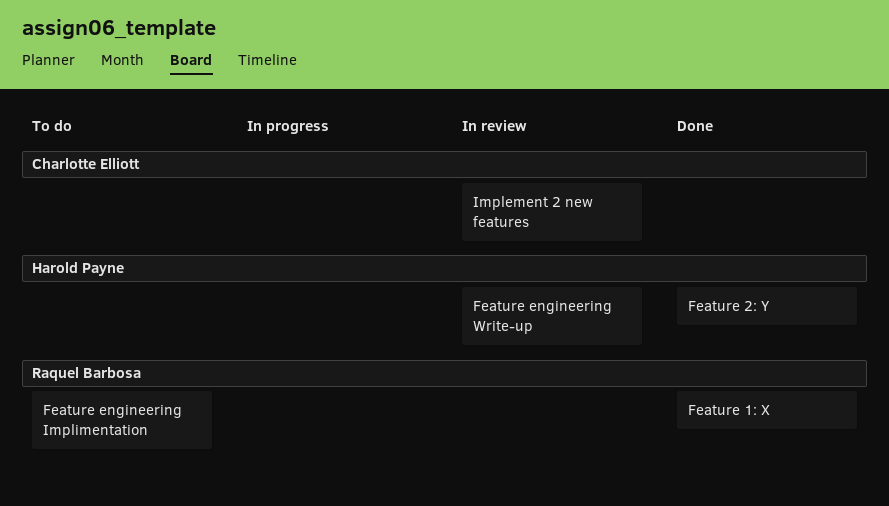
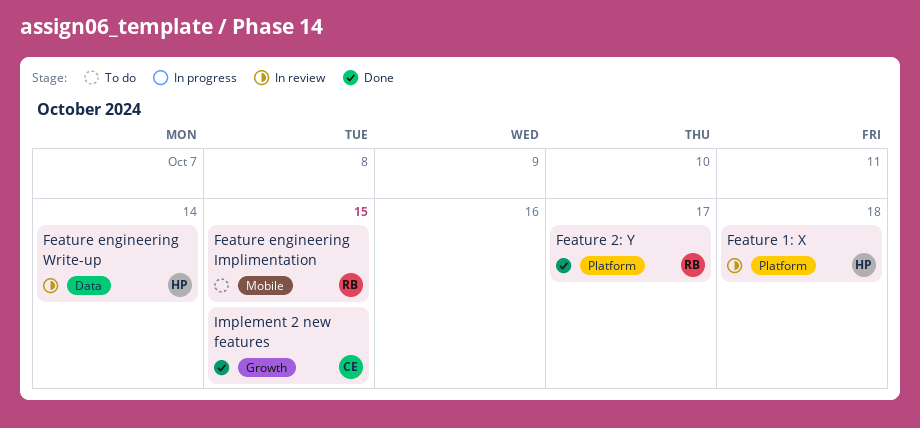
Feature 1: X, status: Done -> In review
Feature 1: X, owner: Raquel Barbosa -> Harold Payne
Feature 2: Y, owner: Harold Payne -> Raquel Barbosa
Implement 2 new features, status: In review -> Done

